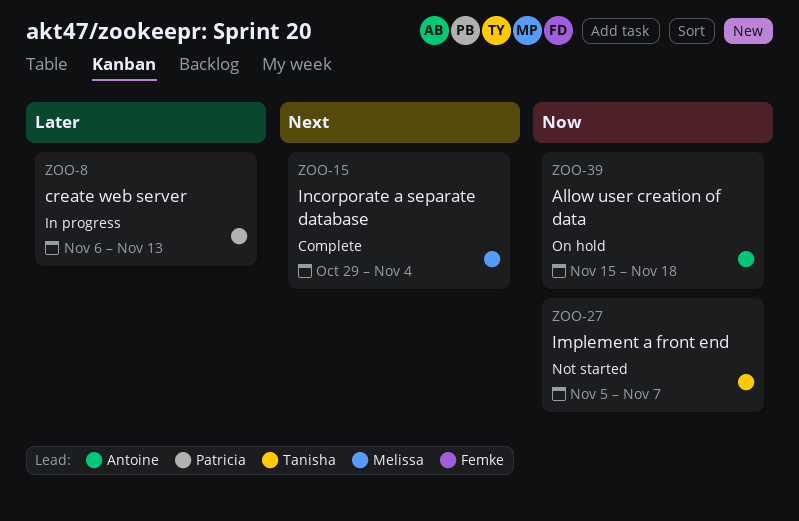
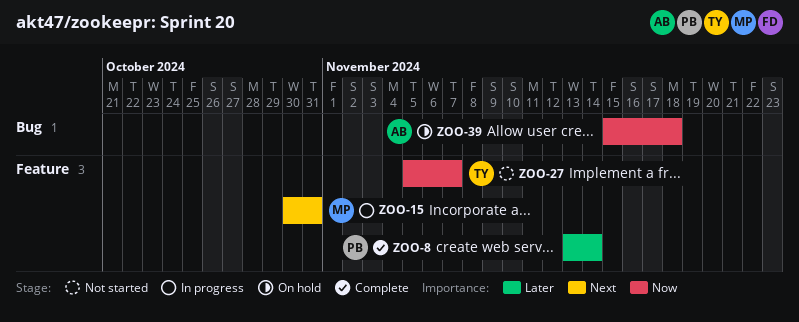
ZOO-8, status: In progress -> Complete
ZOO-8, start: Nov 6 -> Nov 13
ZOO-8, due: Nov 13 -> Nov 14
ZOO-15, status: Complete -> In progress
ZOO-15, start: Oct 29 -> Oct 30
ZOO-15, due: Nov 4 -> Oct 31

